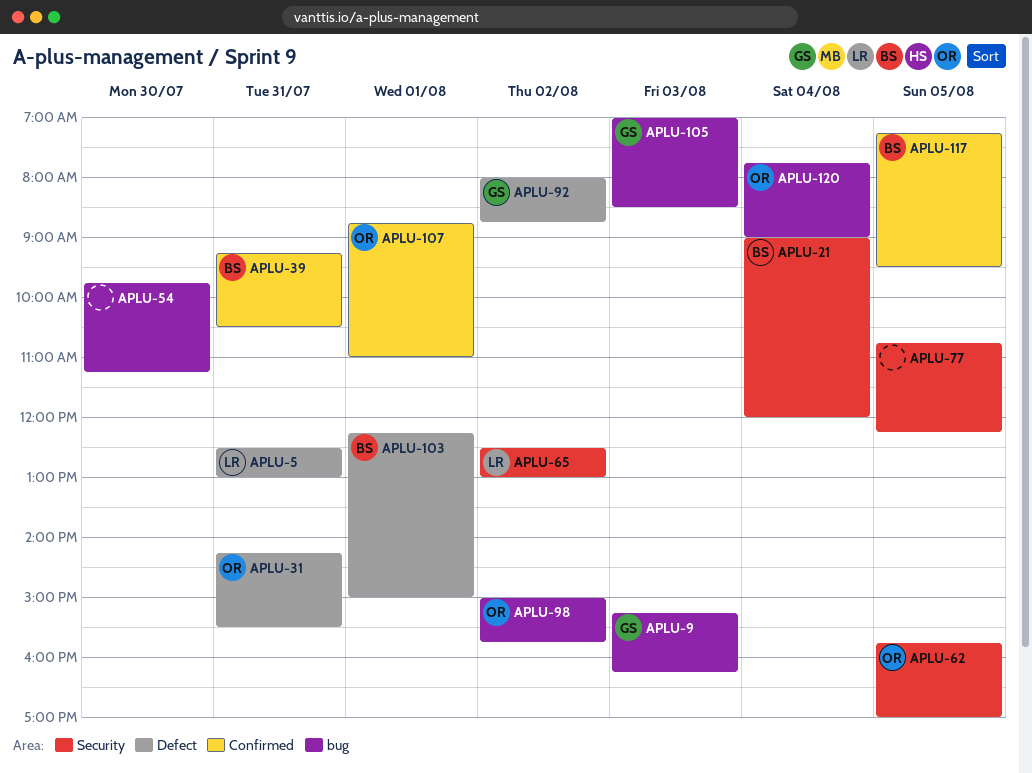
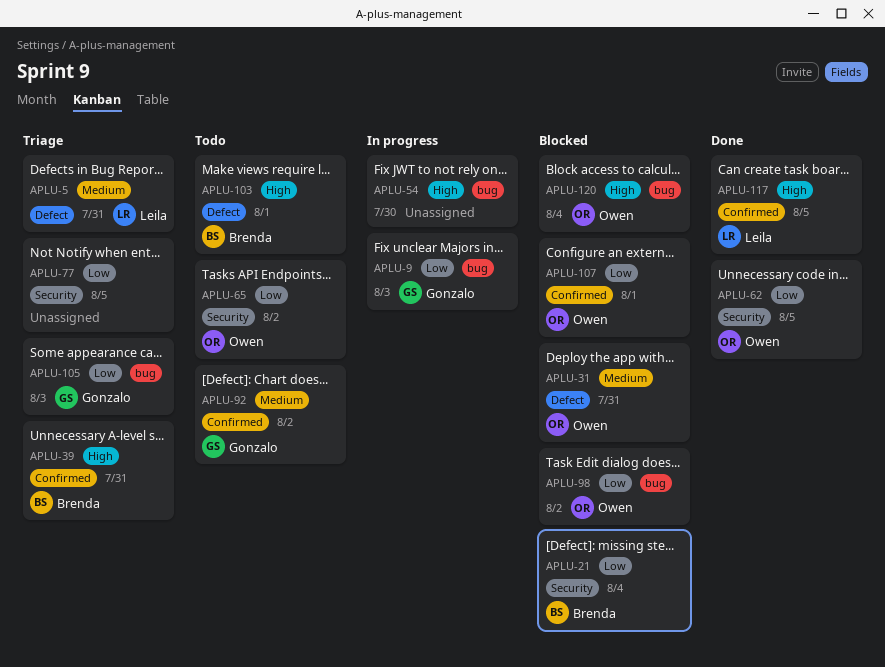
APLU-65, owner: Leila -> Owen
APLU-92, label: Defect -> Confirmed
APLU-117, owner: Brenda -> Leila

